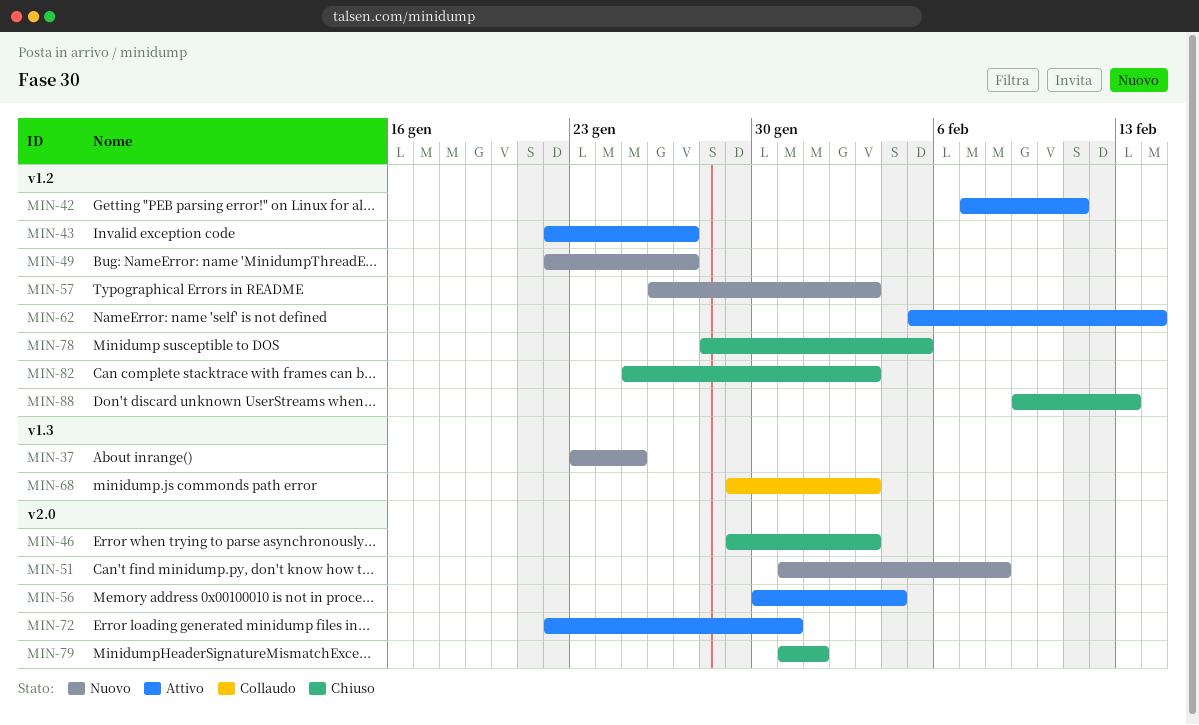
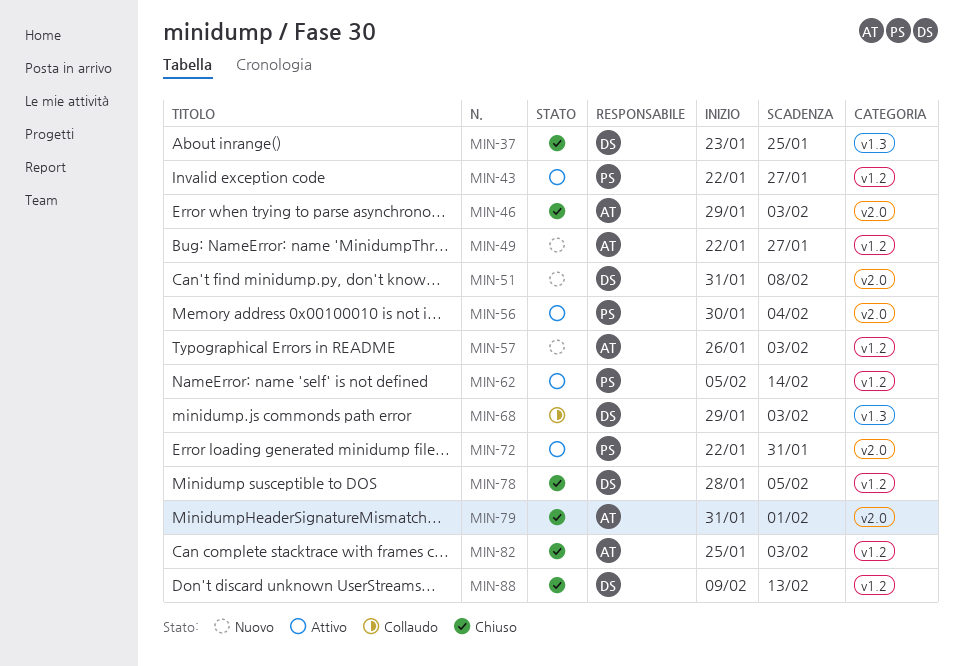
MIN-37, status: Nuovo -> Chiuso
MIN-42: present -> none

